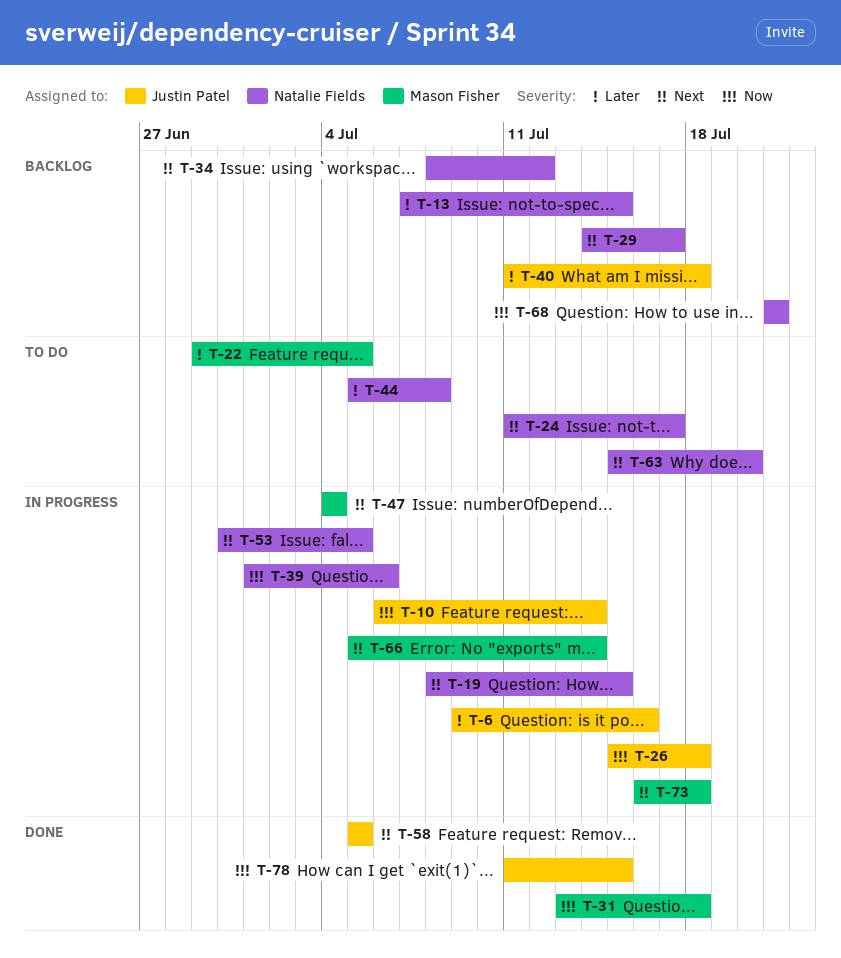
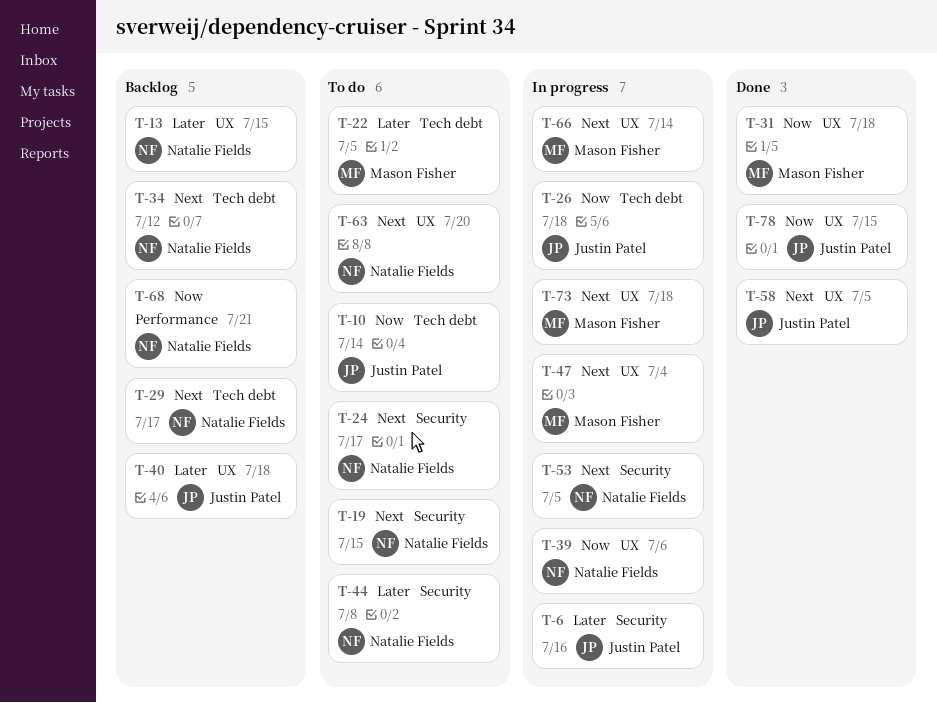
T-10, status: In progress -> To do
T-19, status: In progress -> To do

